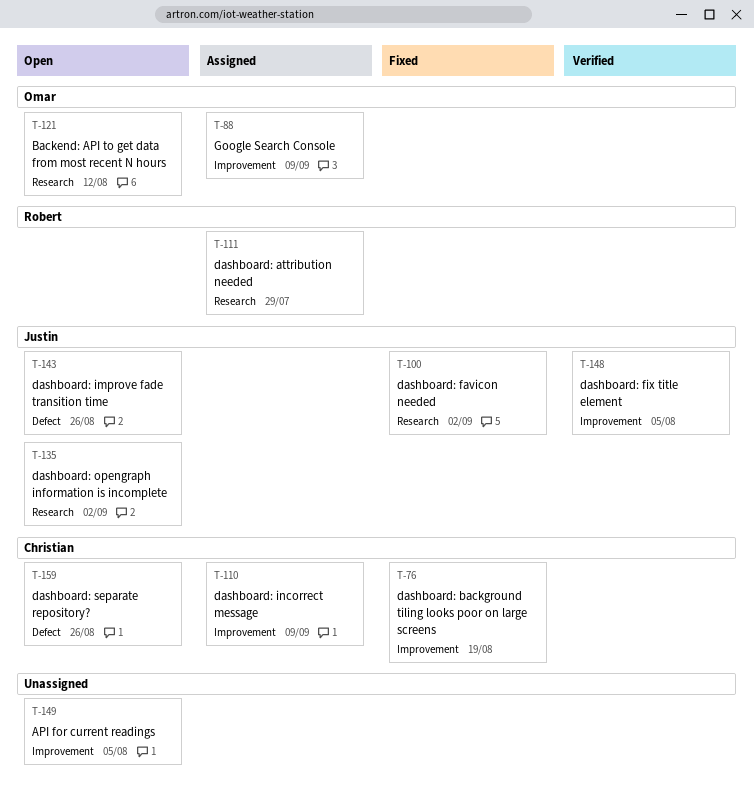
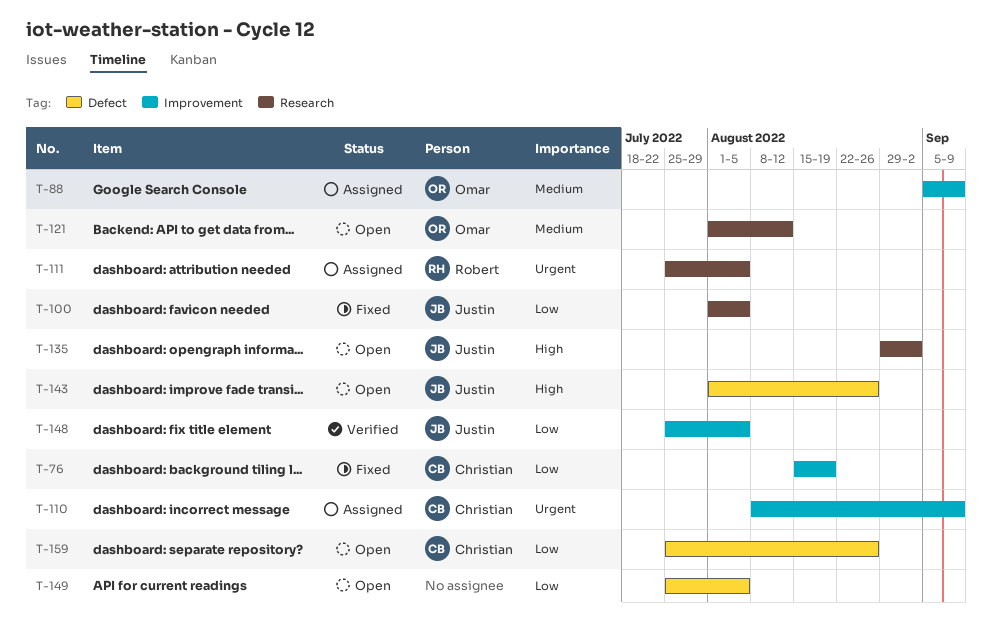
T-100, due: Sep 2 -> Aug 5
T-111, due: Jul 29 -> Aug 5
T-149, label: Improvement -> Defect

